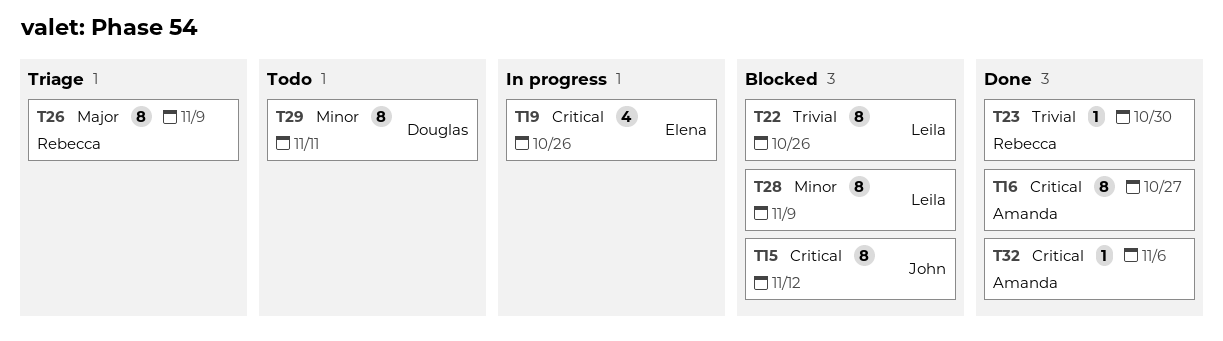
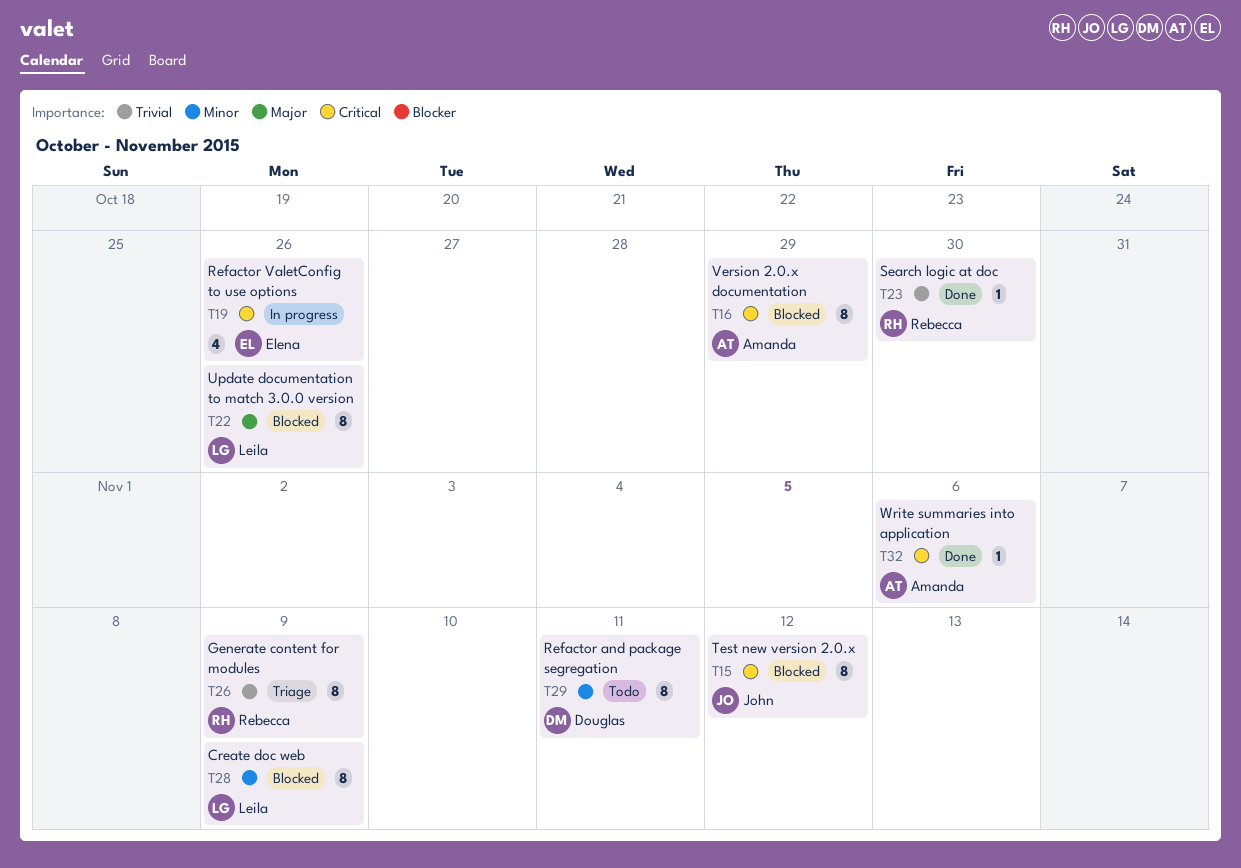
T16, status: Done -> Blocked
T16, due: Oct 27 -> Oct 29
T22, priority: Trivial -> Major
T26, priority: Major -> Trivial

